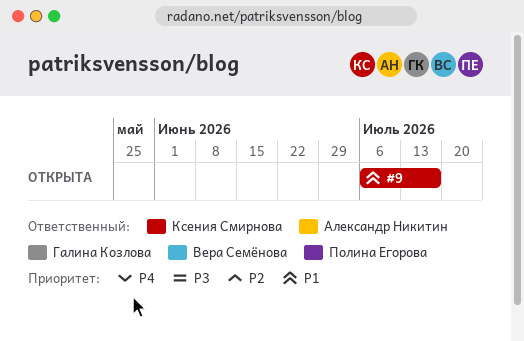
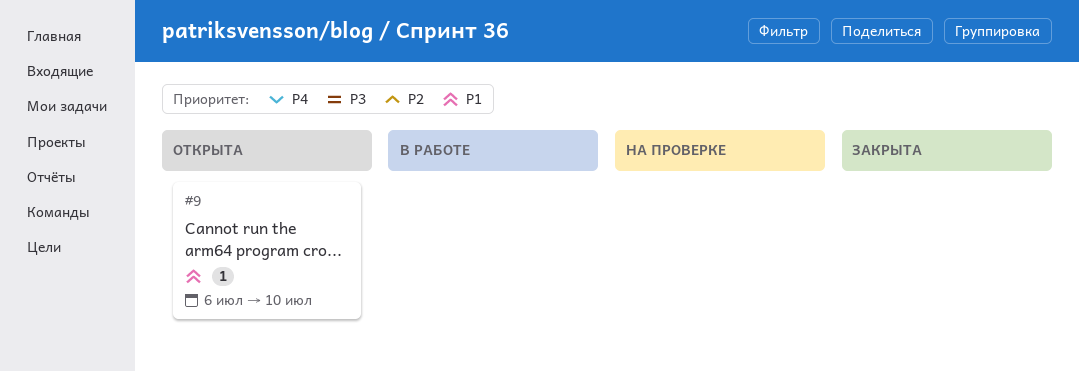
#9, due: Jul 17 -> Jul 10

